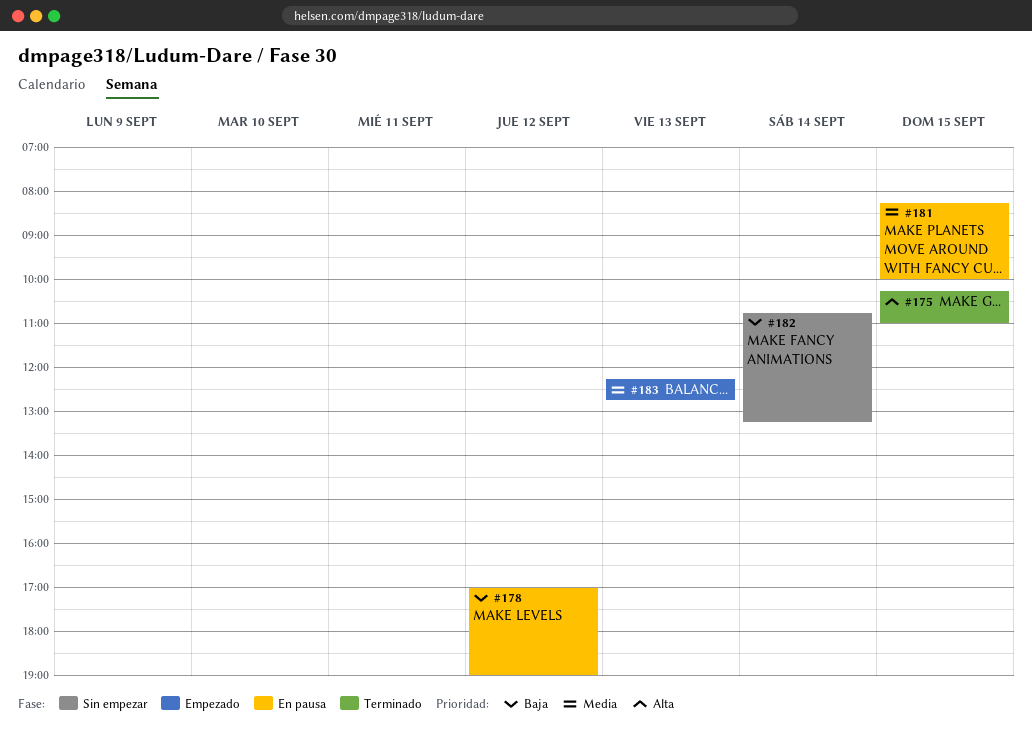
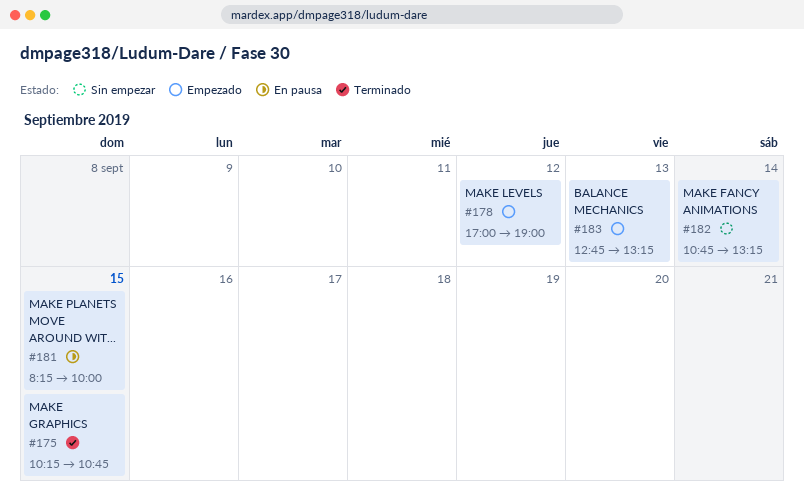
#175, ends: 11:00 -> 10:45
#178, status: En pausa -> Empezado
#183, begins: 12:15 -> 12:45
#183, ends: 12:45 -> 13:15

